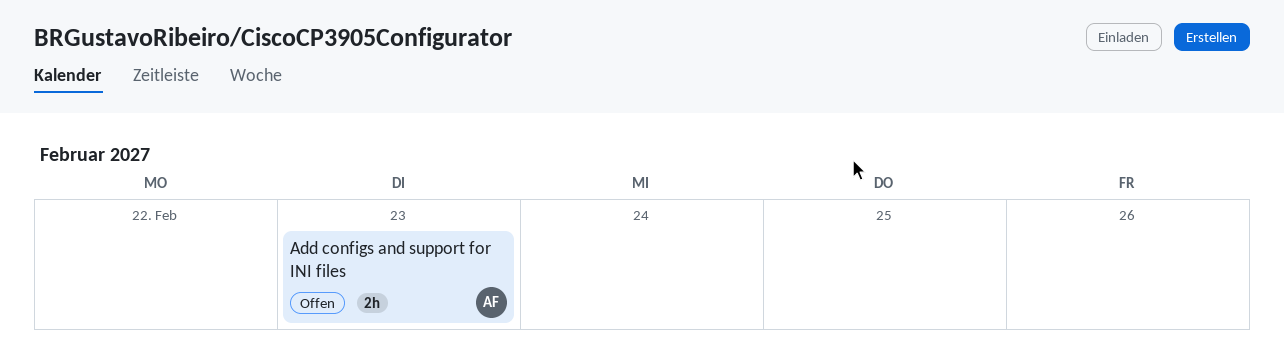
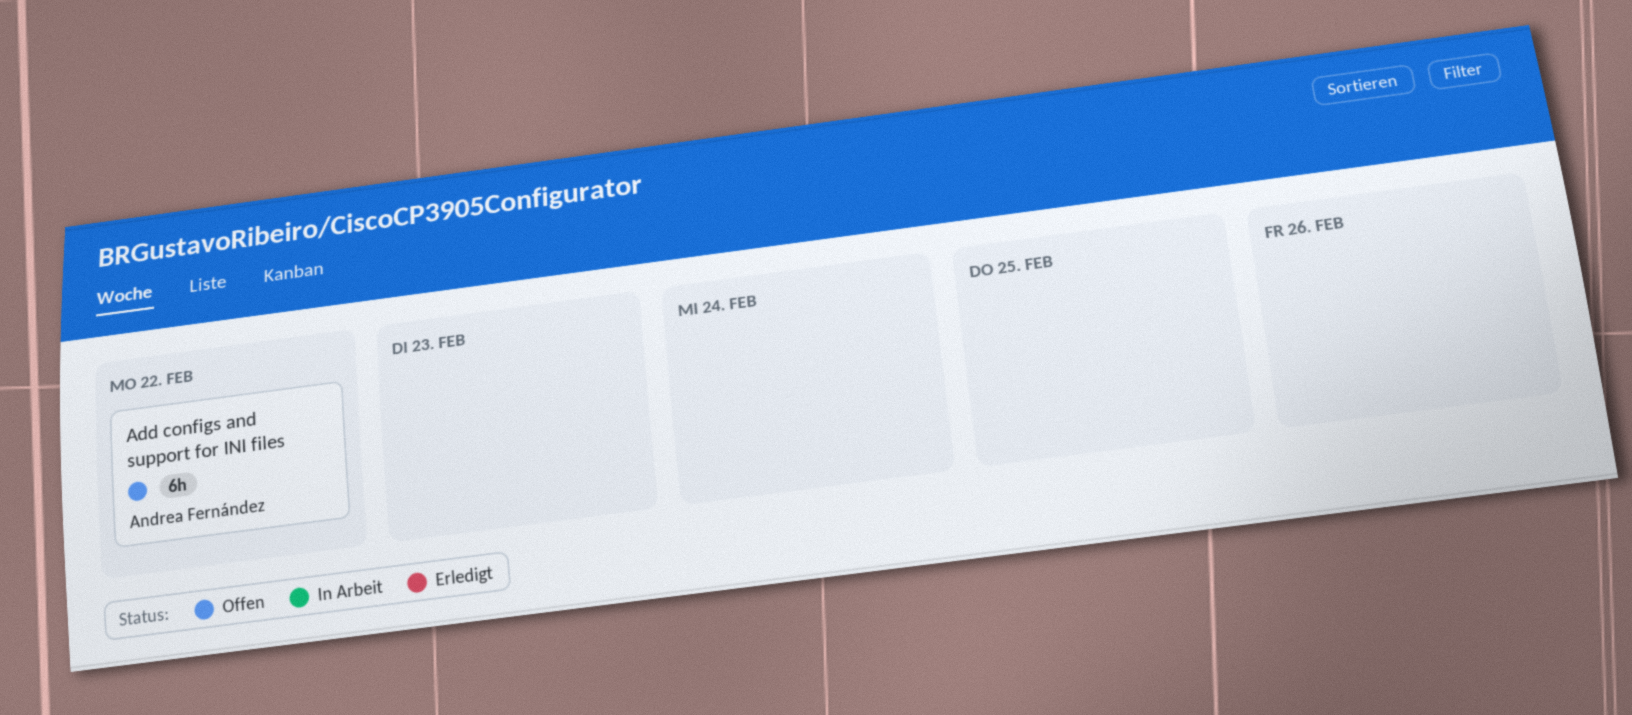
Add configs and support for INI files, estimate: 2h -> 6h
Add configs and support for INI files, due: Feb 23 -> Feb 22

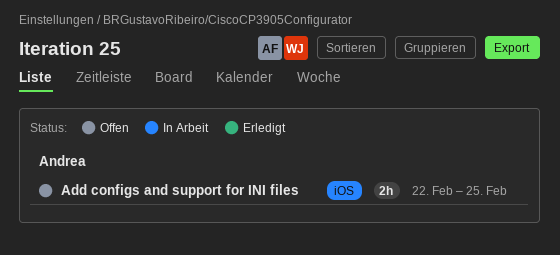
Add configs and support for INI files, estimate: 6h -> 2h
Add configs and support for INI files, due: Feb 22 -> Feb 25

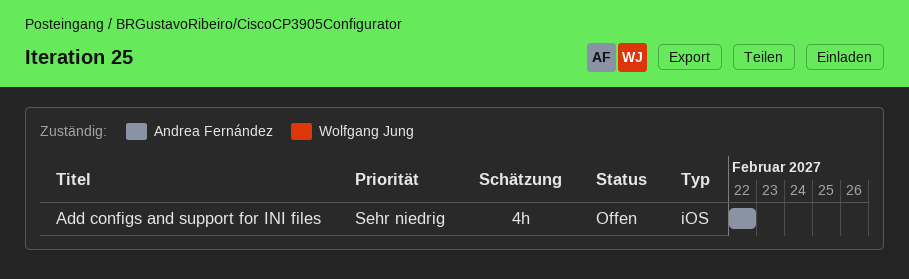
Add configs and support for INI files, estimate: 2h -> 4h
Add configs and support for INI files, due: Feb 25 -> Feb 22

